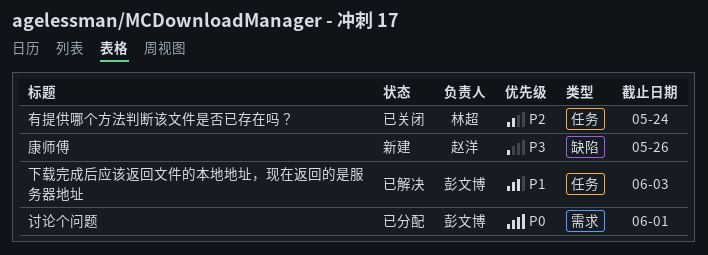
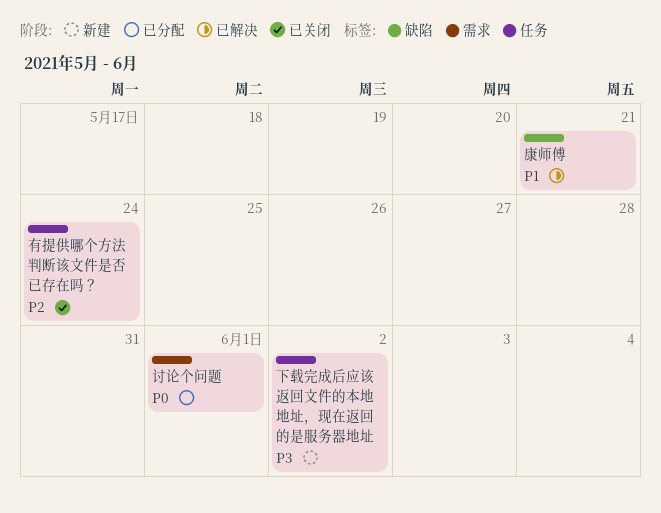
下载完成后应该返回文件的本地地址，现在返回的是服务器地址, status: 已解决 -> 新建
下载完成后应该返回文件的本地地址，现在返回的是服务器地址, priority: P1 -> P3
下载完成后应该返回文件的本地地址，现在返回的是服务器地址, due: Jun 3 -> Jun 2
康师傅, status: 新建 -> 已解决
康师傅, priority: P3 -> P1
康师傅, due: May 26 -> May 21

